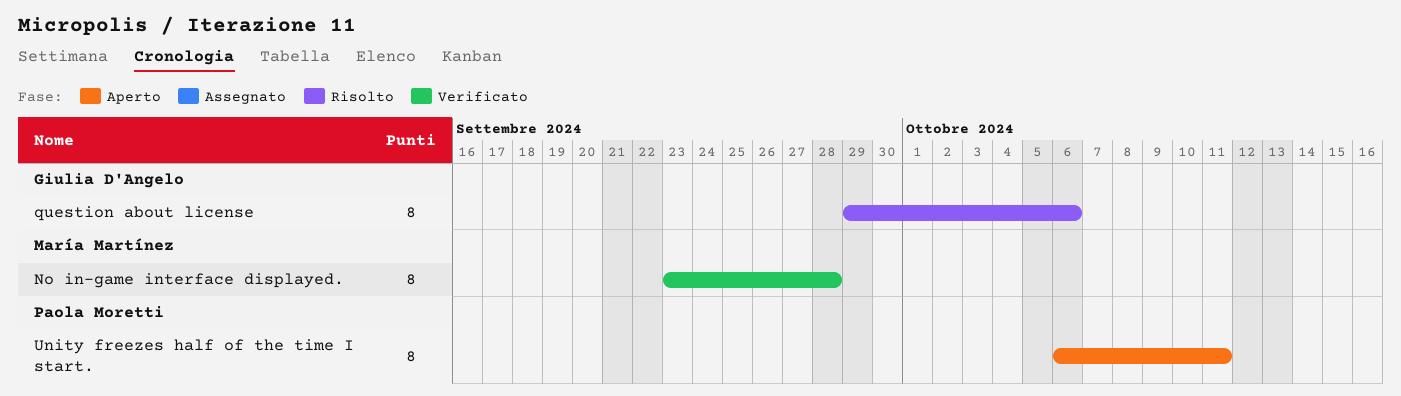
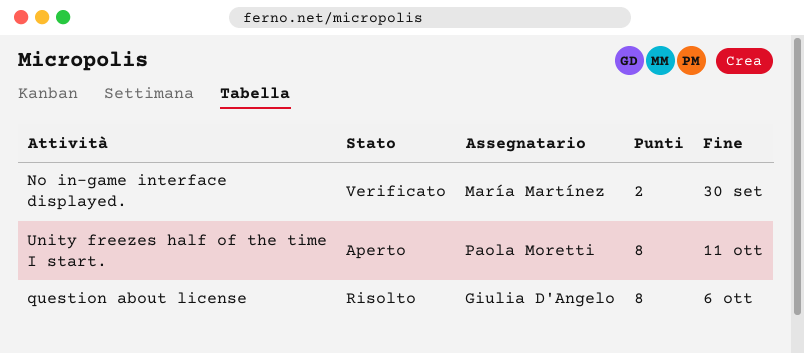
No in-game interface displayed., estimate: 8 -> 2
No in-game interface displayed., due: Sep 28 -> Sep 30

